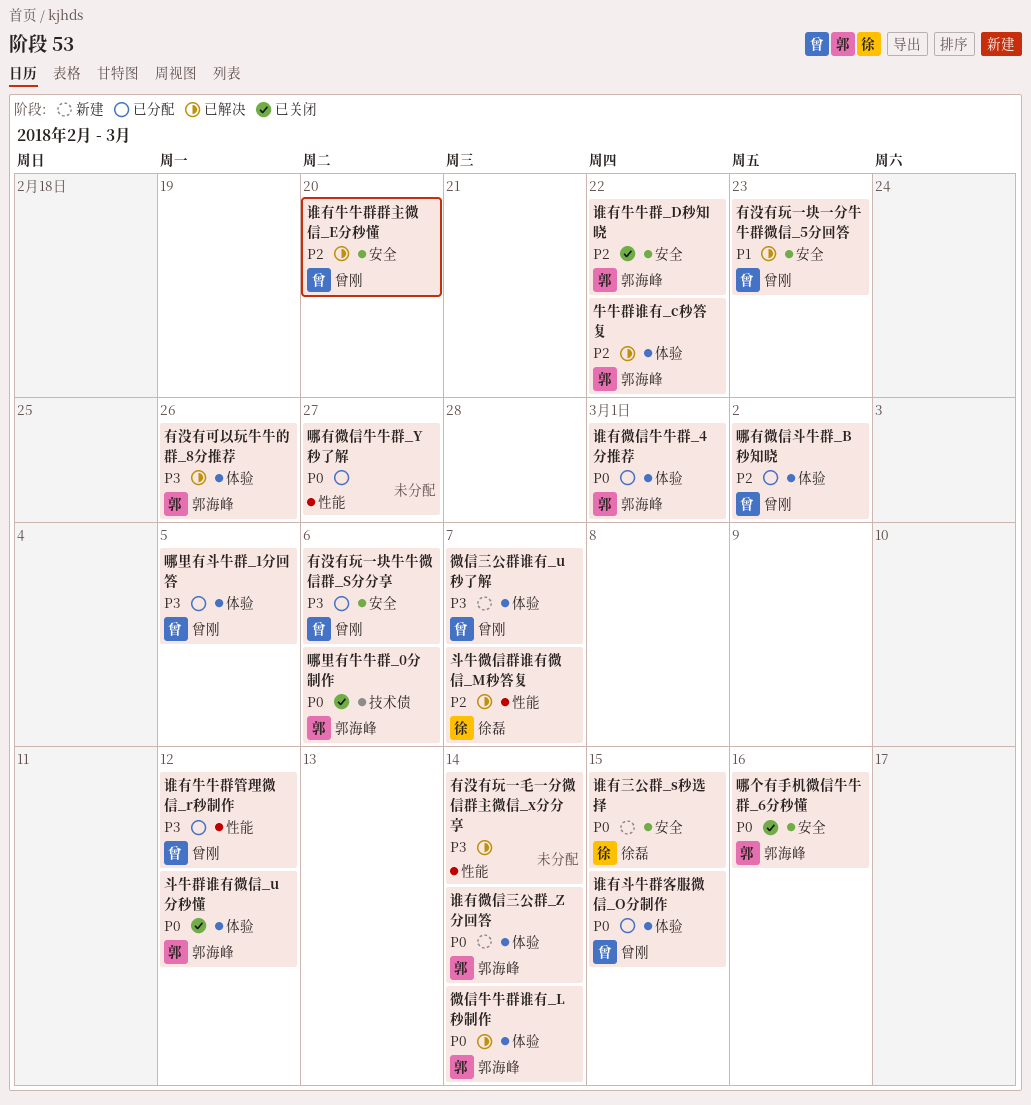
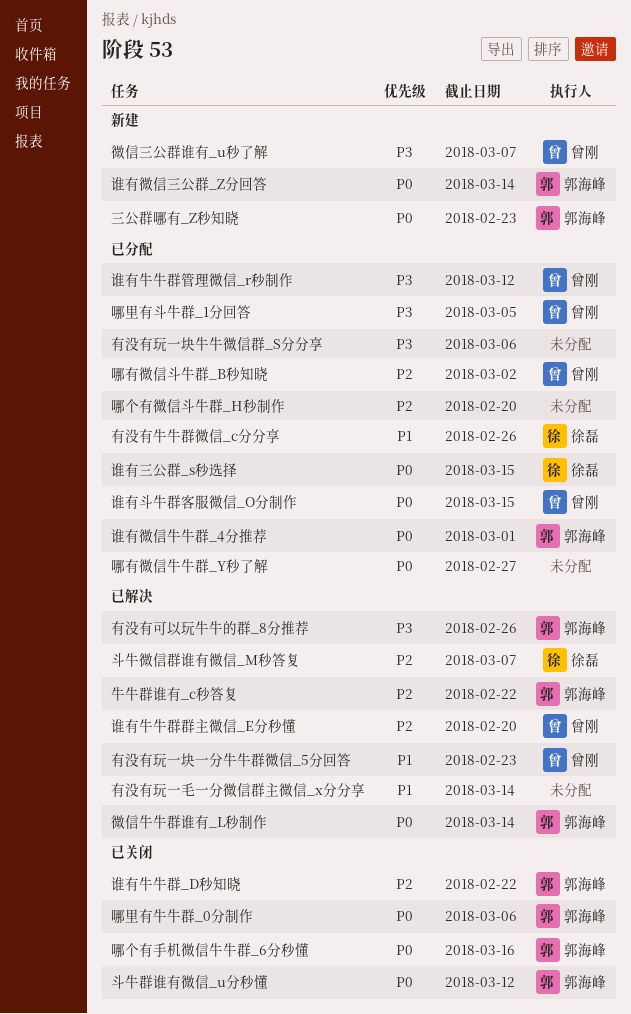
三公群哪有_Z秒知晓: none -> present
哪个有微信斗牛群_H秒制作: none -> present
有没有牛牛群微信_c分分享: none -> present
有没有玩一块牛牛微信群_S分分享, owner: 曾刚 -> none
有没有玩一毛一分微信群主微信_x分分享, priority: P3 -> P1
谁有三公群_s秒选择, status: 新建 -> 已分配

